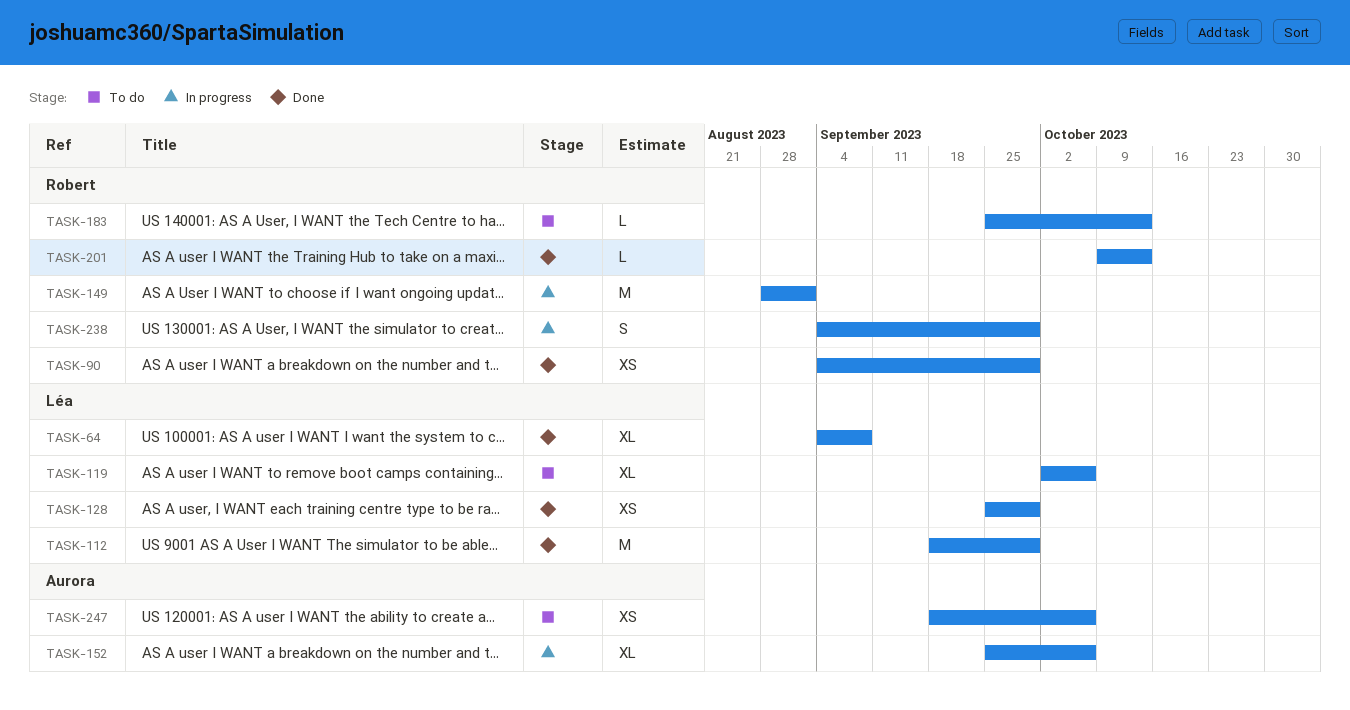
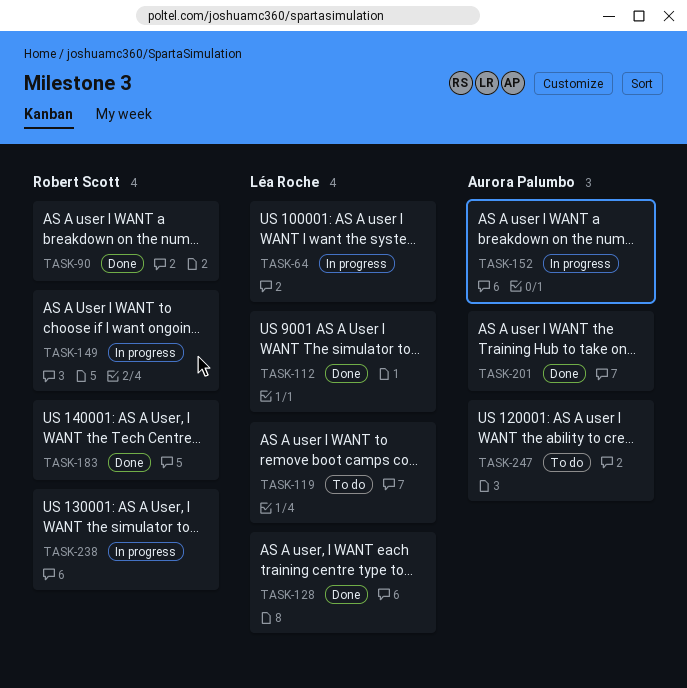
TASK-64, status: Done -> In progress
TASK-183, status: To do -> Done
TASK-201, owner: Robert Scott -> Aurora Palumbo

